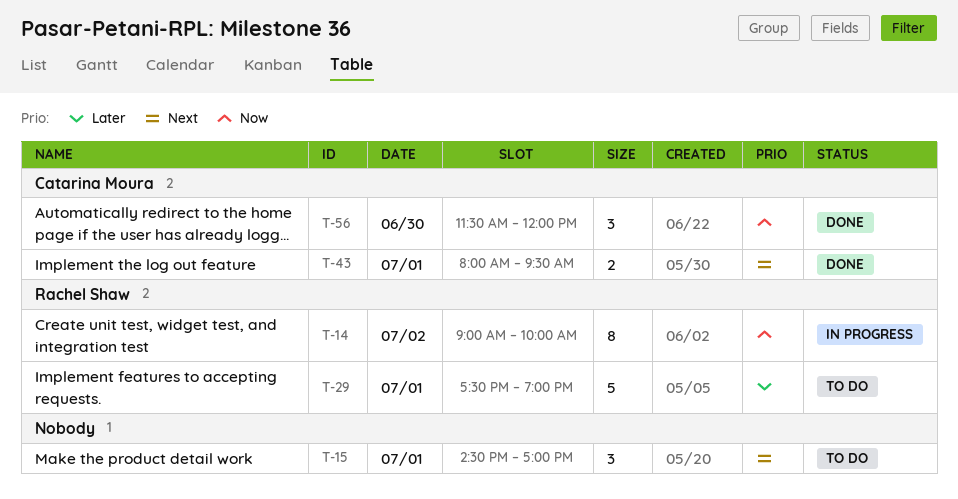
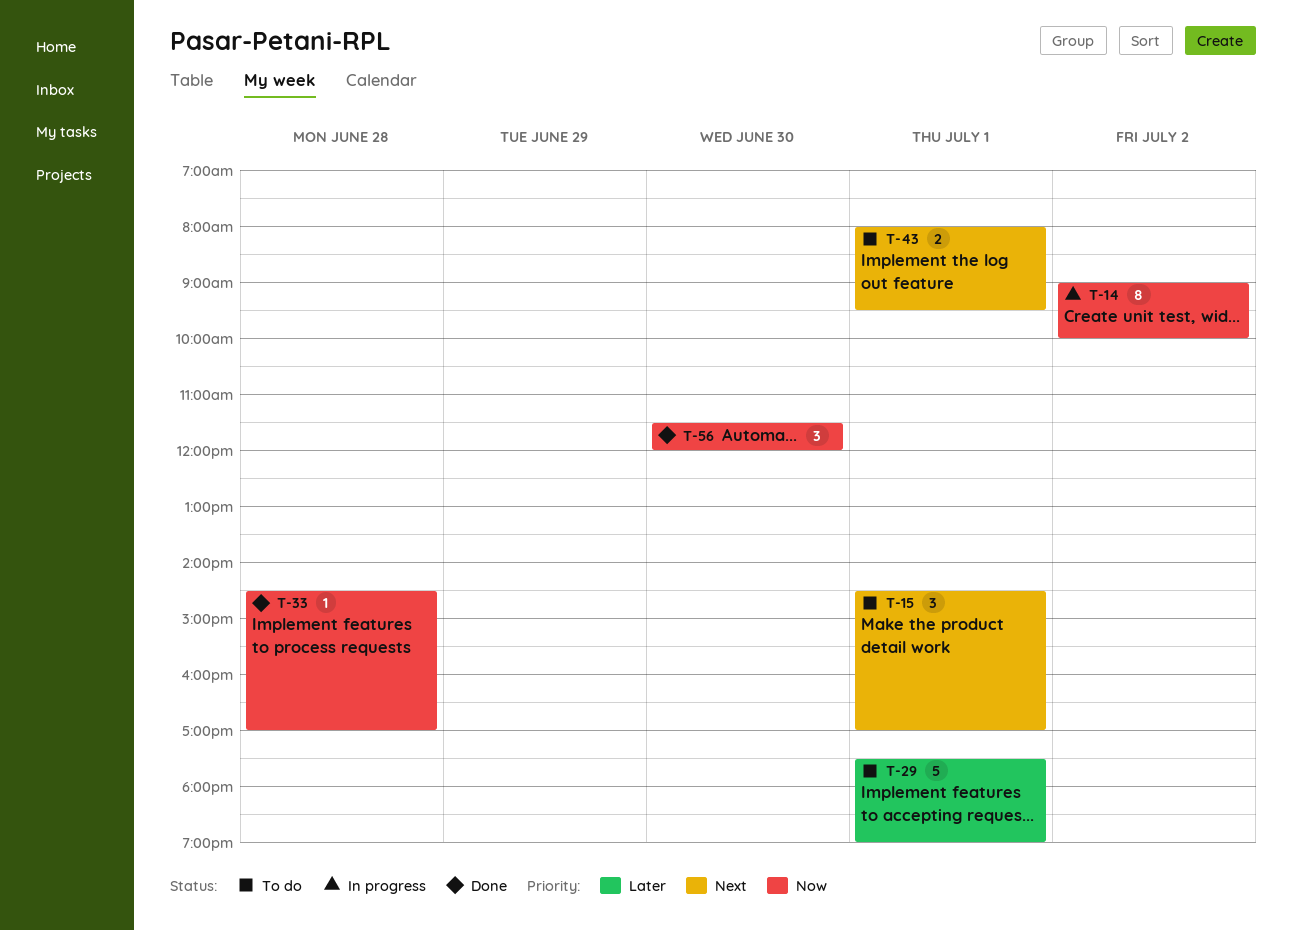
T-33: none -> present
T-43, status: Done -> To do

